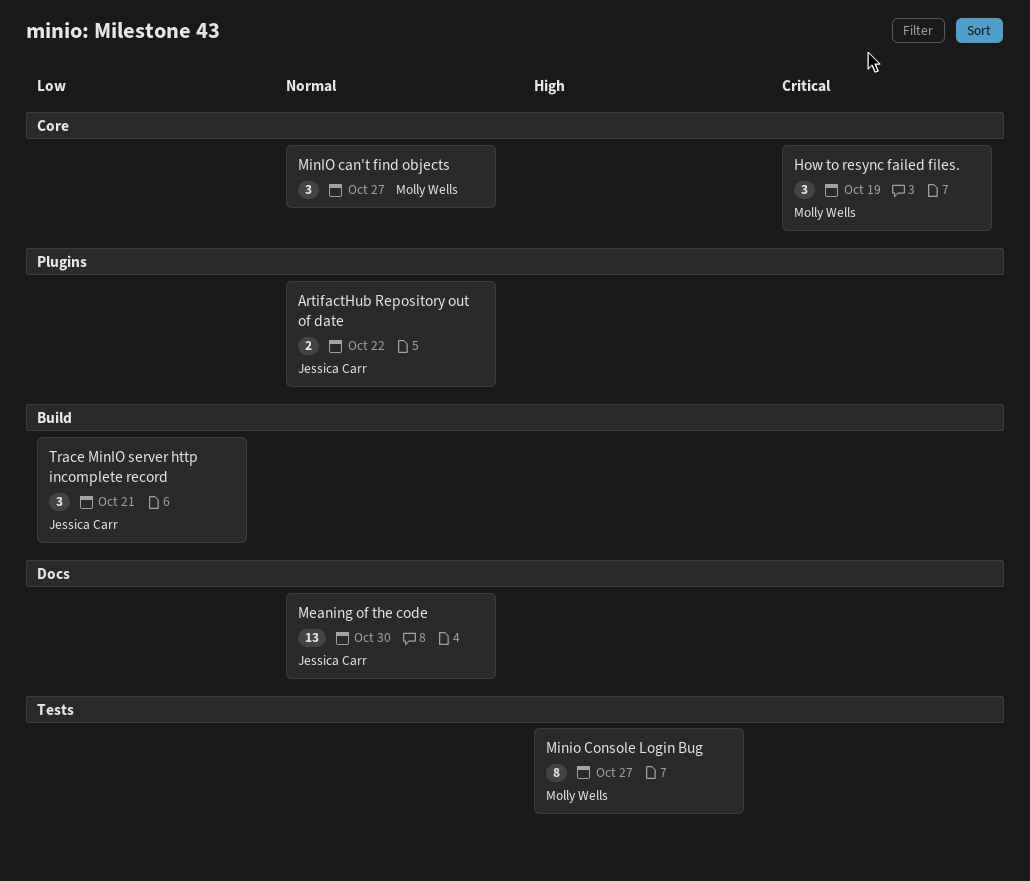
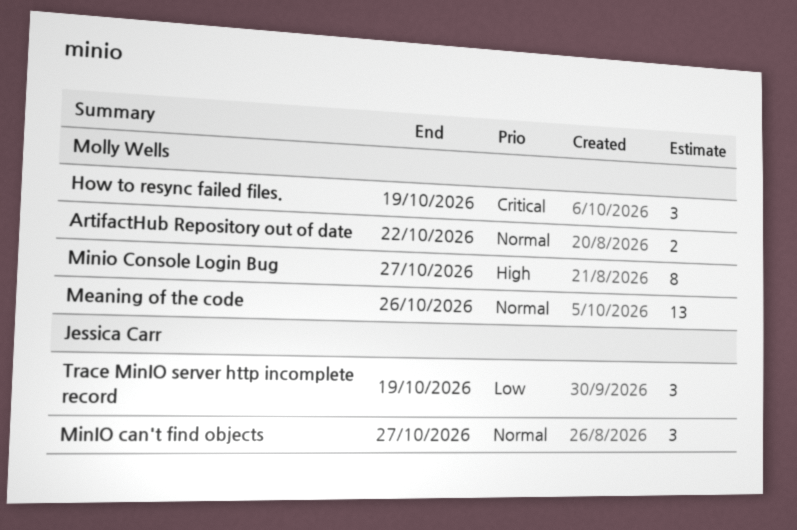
ArtifactHub Repository out of date, owner: Jessica Carr -> Molly Wells
Meaning of the code, owner: Jessica Carr -> Molly Wells
Meaning of the code, due: Oct 30 -> Oct 26
MinIO can't find objects, owner: Molly Wells -> Jessica Carr
Trace MinIO server http incomplete record, due: Oct 21 -> Oct 19

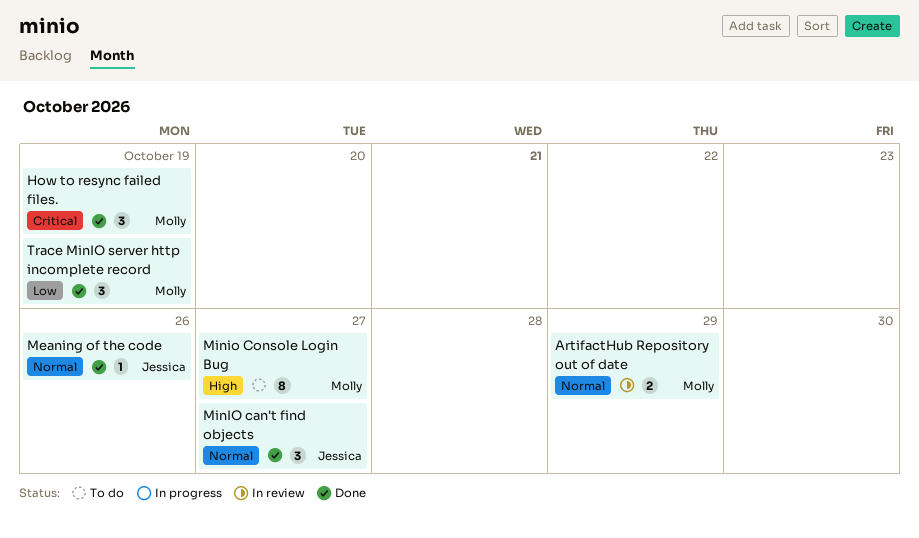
ArtifactHub Repository out of date, due: Oct 22 -> Oct 29
Meaning of the code, owner: Molly Wells -> Jessica Carr
Meaning of the code, estimate: 13 -> 1
Trace MinIO server http incomplete record, owner: Jessica Carr -> Molly Wells

